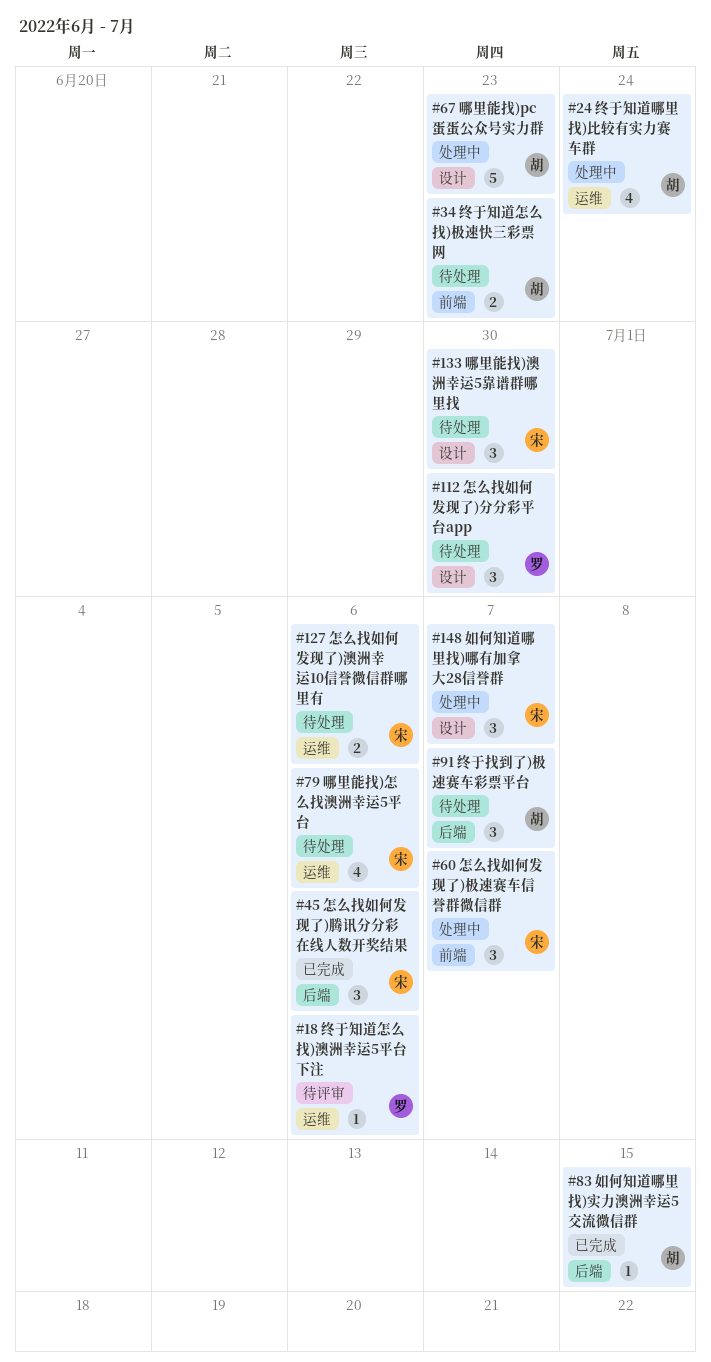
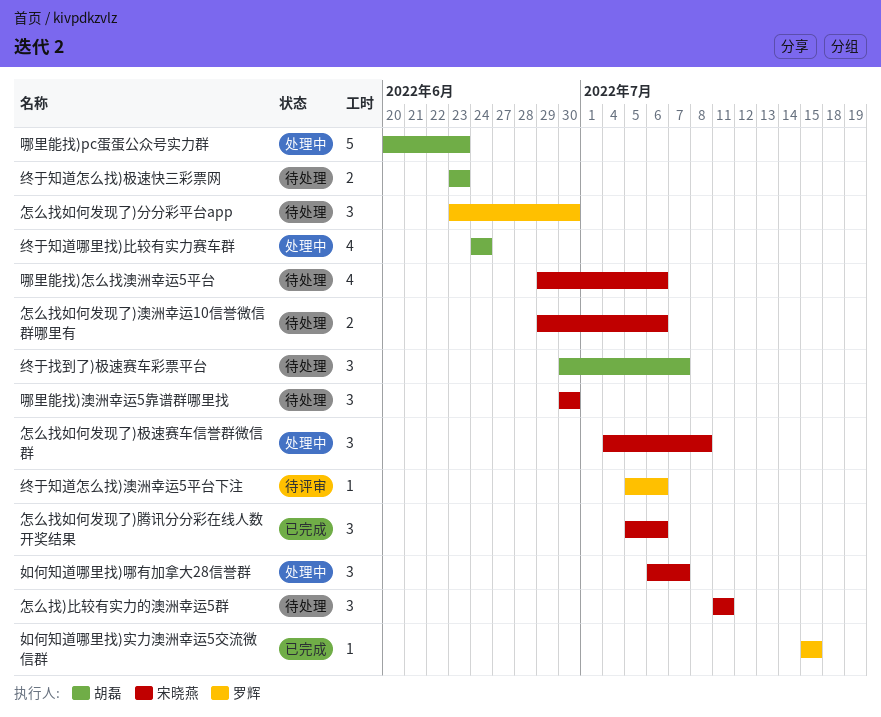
如何知道哪里找)实力澳洲幸运5交流微信群, owner: 胡磊 -> 罗辉
怎么找)比较有实力的澳洲幸运5群: none -> present
怎么找如何发现了)极速赛车信誉群微信群, due: Jul 7 -> Jul 8

